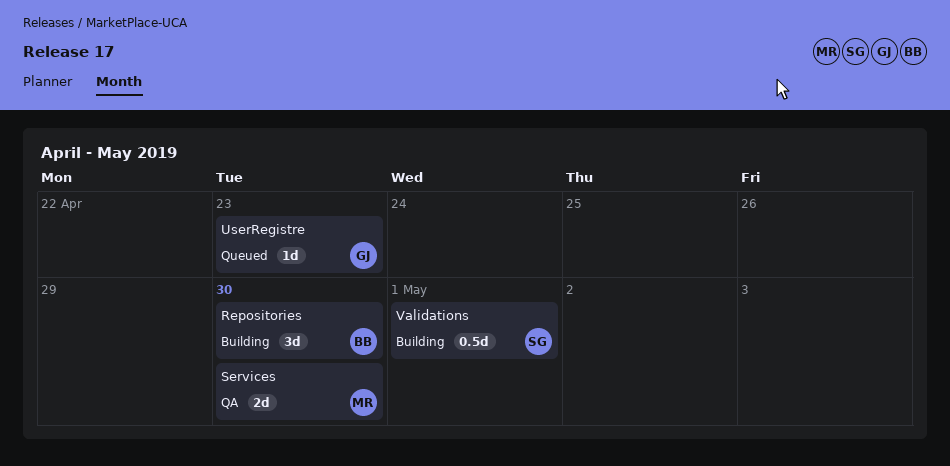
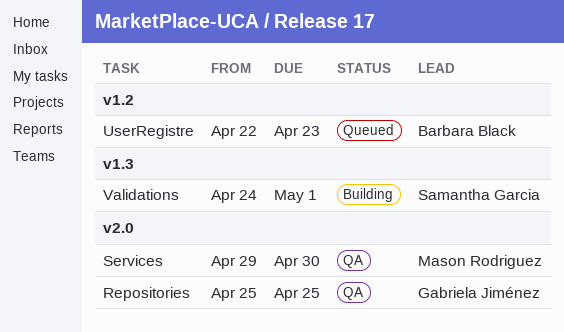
Repositories, status: Building -> QA
Repositories, owner: Barbara Black -> Gabriela Jiménez
Repositories, due: Apr 30 -> Apr 25
UserRegistre, owner: Gabriela Jiménez -> Barbara Black

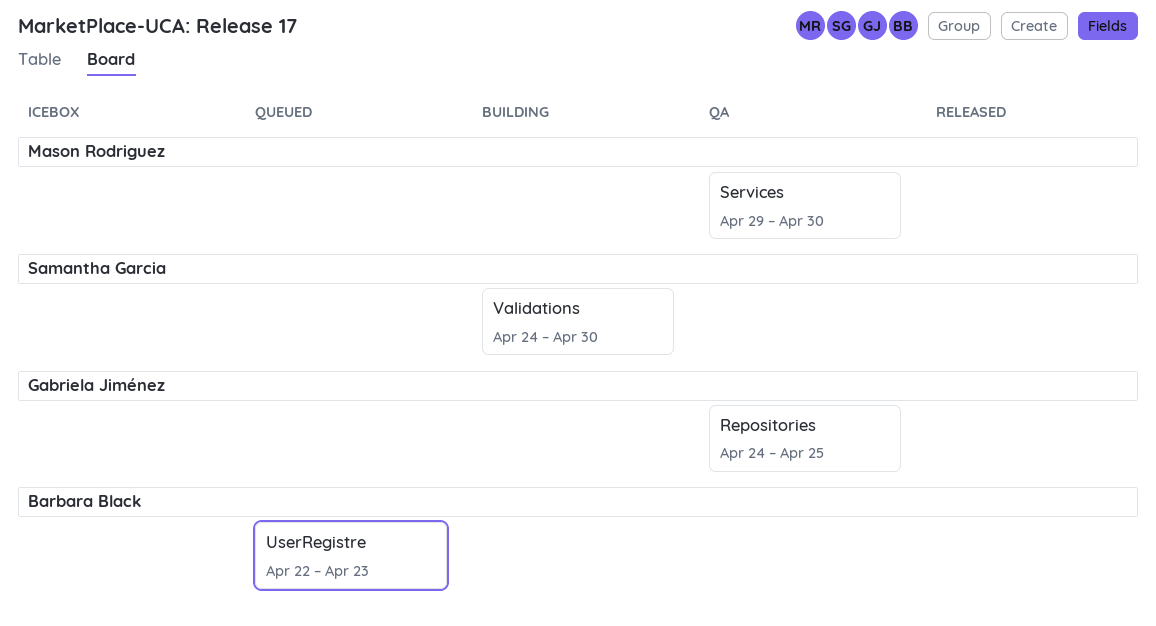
Repositories, start: Apr 25 -> Apr 24
Validations, due: May 1 -> Apr 30

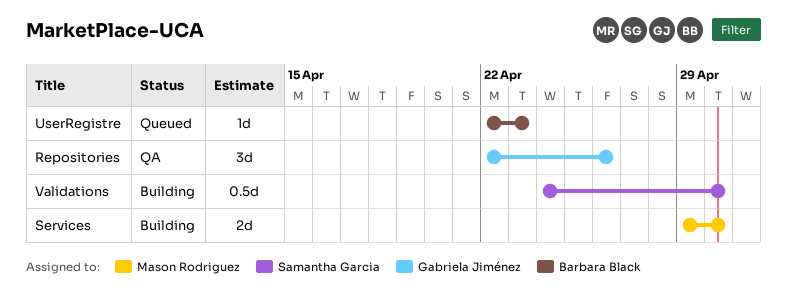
Repositories, start: Apr 24 -> Apr 22
Repositories, due: Apr 25 -> Apr 26
Services, status: QA -> Building

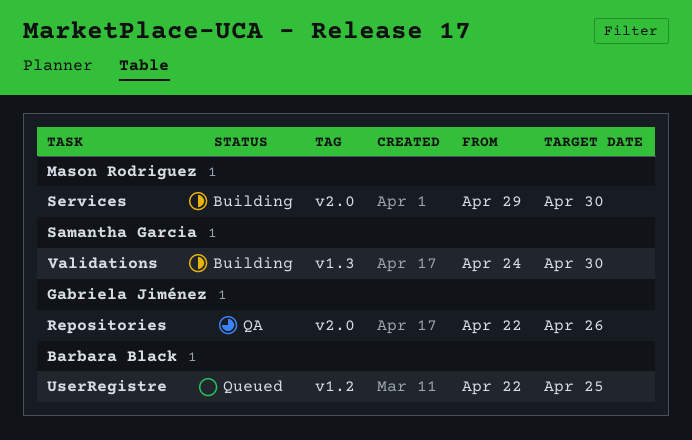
UserRegistre, due: Apr 23 -> Apr 25

